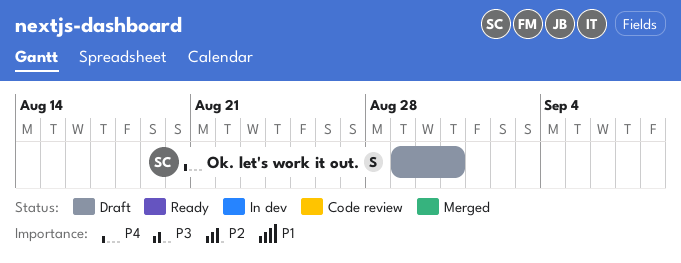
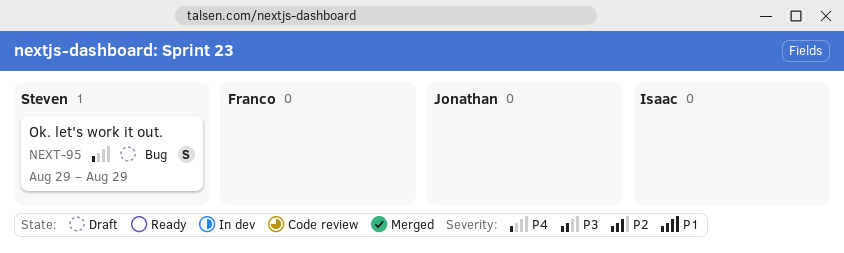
Ok. let's work it out., due: Aug 31 -> Aug 29

